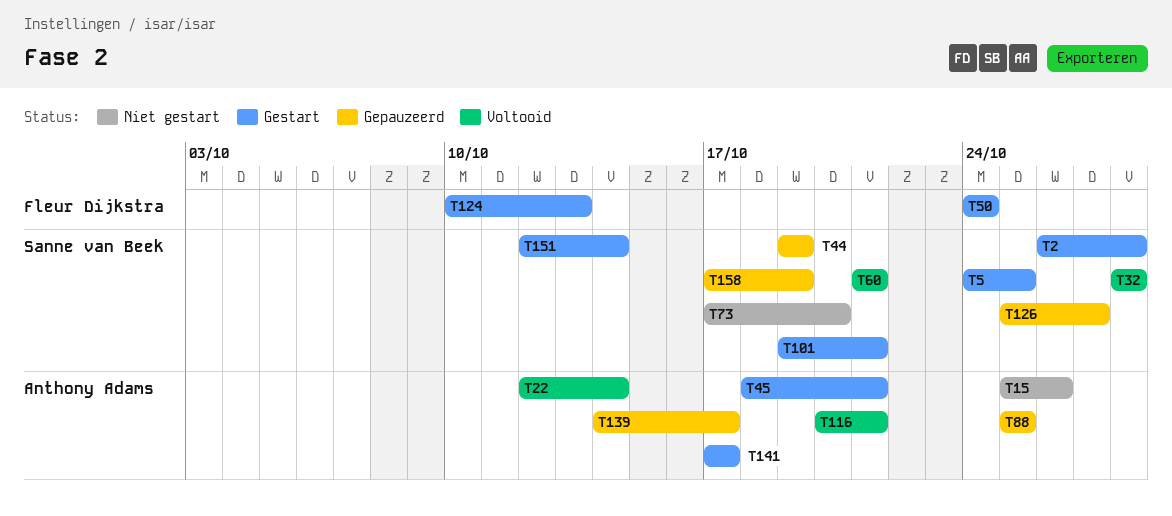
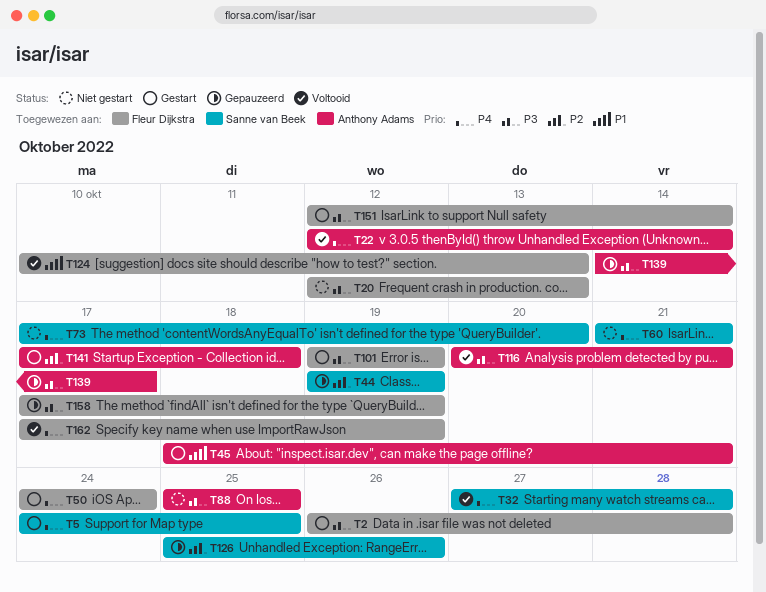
T2, owner: Sanne van Beek -> Fleur Dijkstra
T15: present -> none
T20: none -> present
T32, start: Oct 28 -> Oct 27
T60, status: Voltooid -> Niet gestart
T88, status: Gepauzeerd -> Niet gestart
T101, owner: Sanne van Beek -> Fleur Dijkstra
T101, due: Oct 21 -> Oct 19
T124, status: Gestart -> Voltooid
T126, due: Oct 27 -> Oct 26
T141, due: Oct 17 -> Oct 18
T151, owner: Sanne van Beek -> Fleur Dijkstra
T158, owner: Sanne van Beek -> Fleur Dijkstra
T162: none -> present

